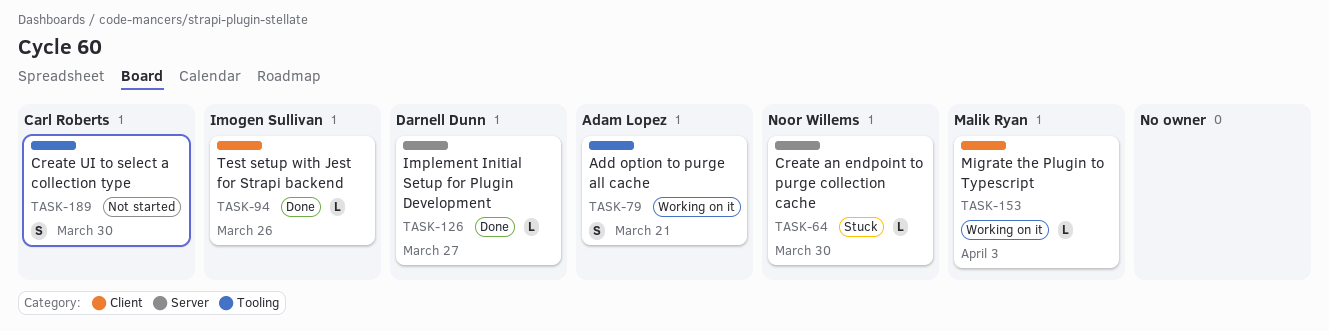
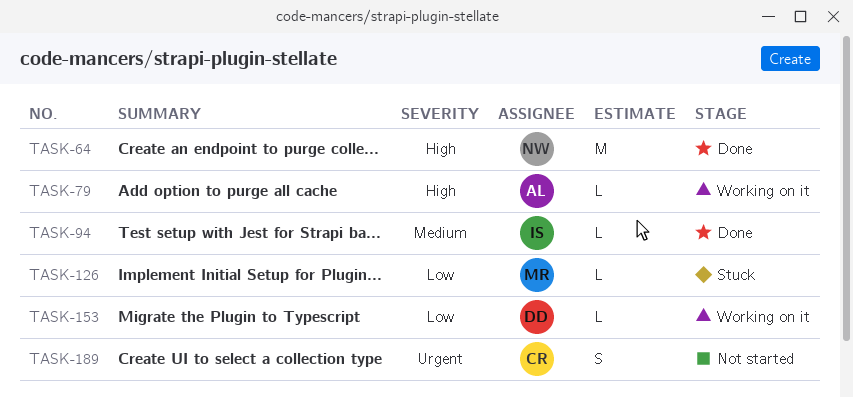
TASK-64, status: Stuck -> Done
TASK-64, estimate: L -> M
TASK-79, estimate: S -> L
TASK-126, status: Done -> Stuck
TASK-126, owner: Darnell Dunn -> Malik Ryan
TASK-153, owner: Malik Ryan -> Darnell Dunn

